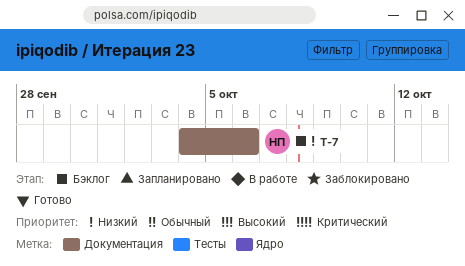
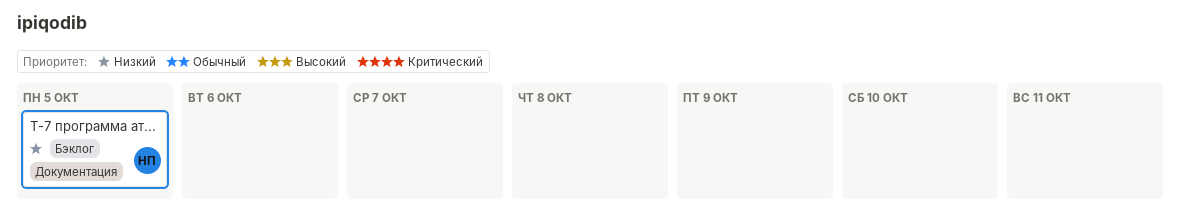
T-7, due: Oct 6 -> Oct 5

